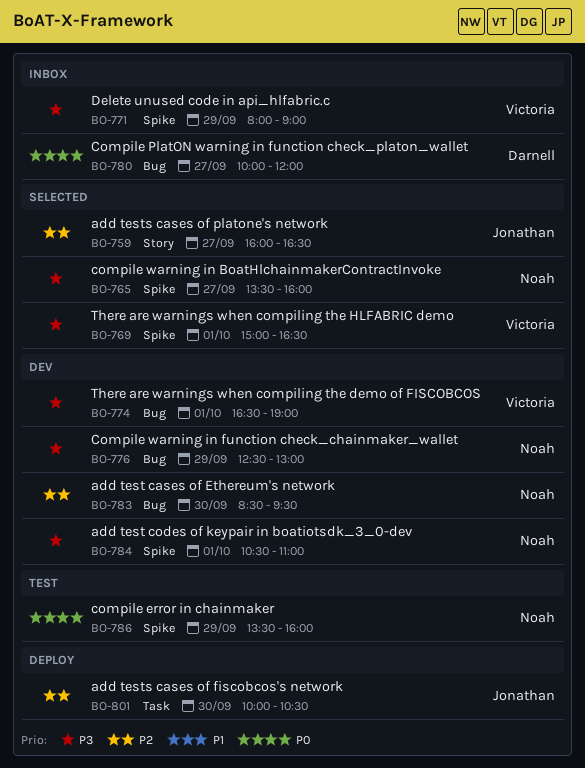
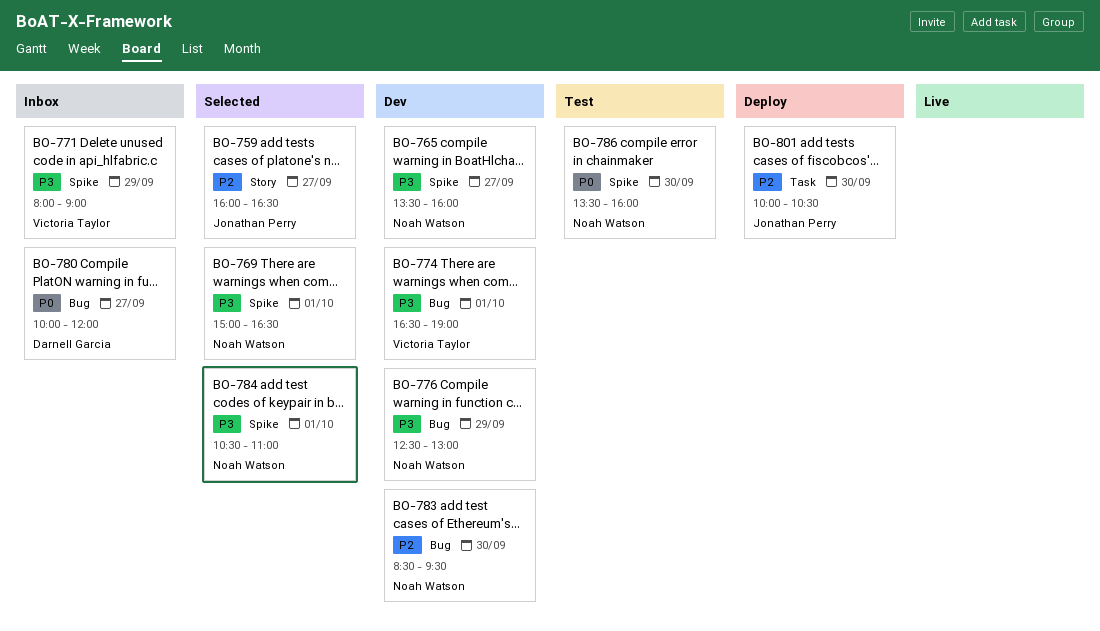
BO-765, status: Selected -> Dev
BO-769, owner: Victoria Taylor -> Noah Watson
BO-784, status: Dev -> Selected
BO-786, day: Sep 29 -> Sep 30

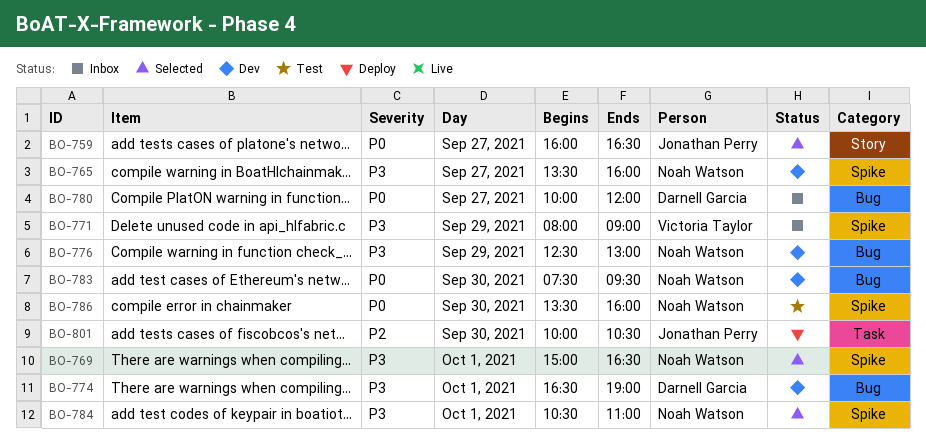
BO-759, priority: P2 -> P0
BO-774, owner: Victoria Taylor -> Darnell Garcia
BO-783, priority: P2 -> P0
BO-783, begins: 08:30 -> 07:30

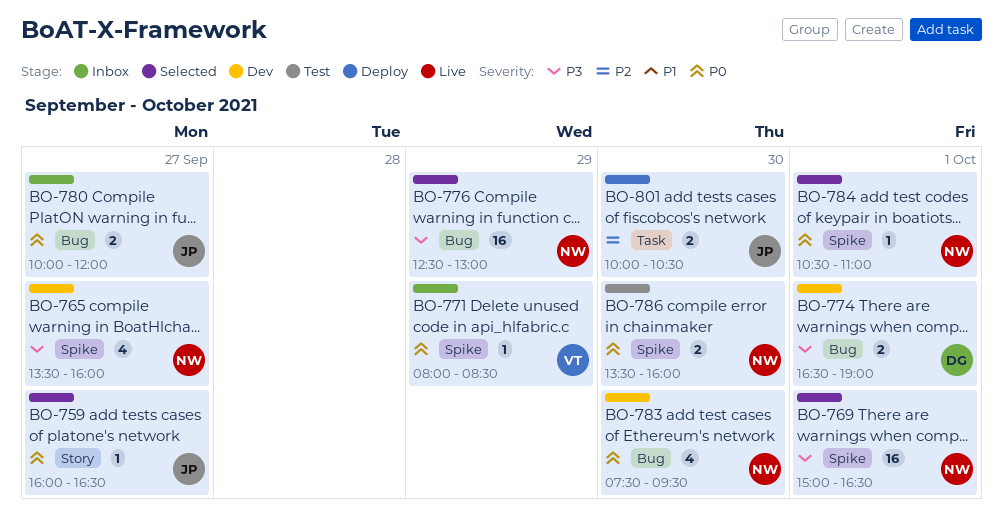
BO-771, priority: P3 -> P0
BO-771, ends: 09:00 -> 08:30
BO-776, status: Dev -> Selected
BO-780, owner: Darnell Garcia -> Jonathan Perry
BO-784, priority: P3 -> P0

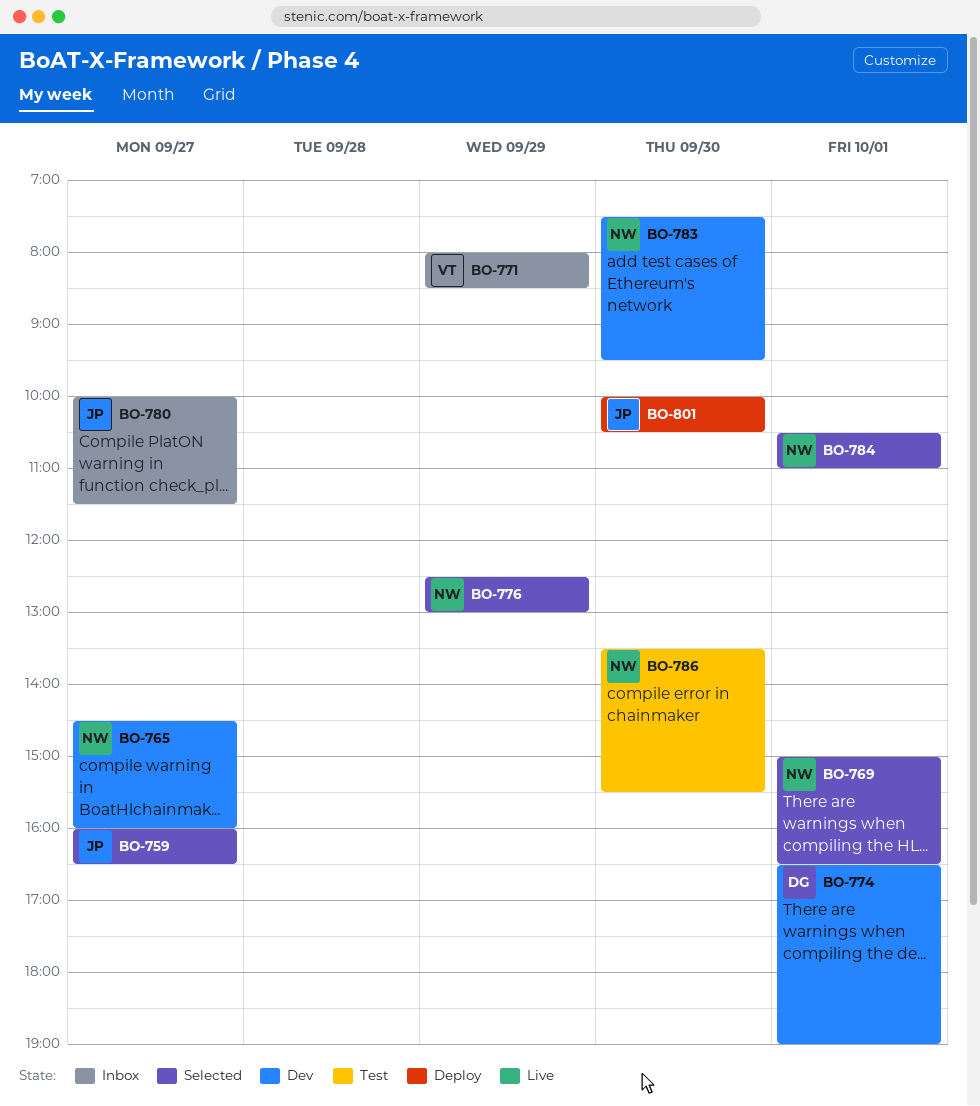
BO-765, begins: 13:30 -> 14:30
BO-780, ends: 12:00 -> 11:30
BO-786, ends: 16:00 -> 15:30

